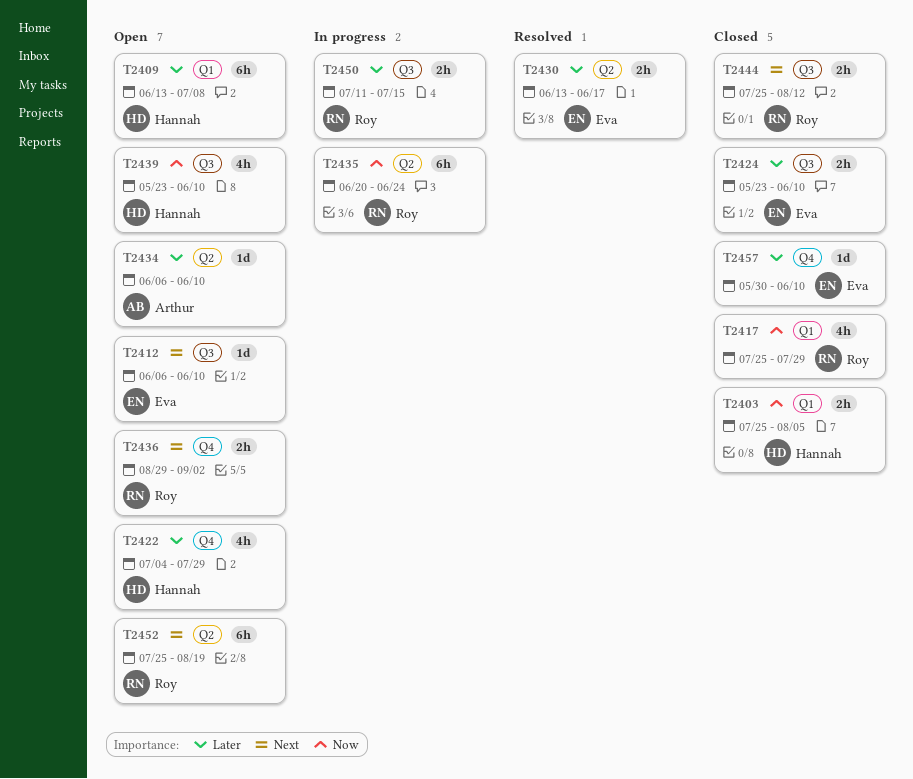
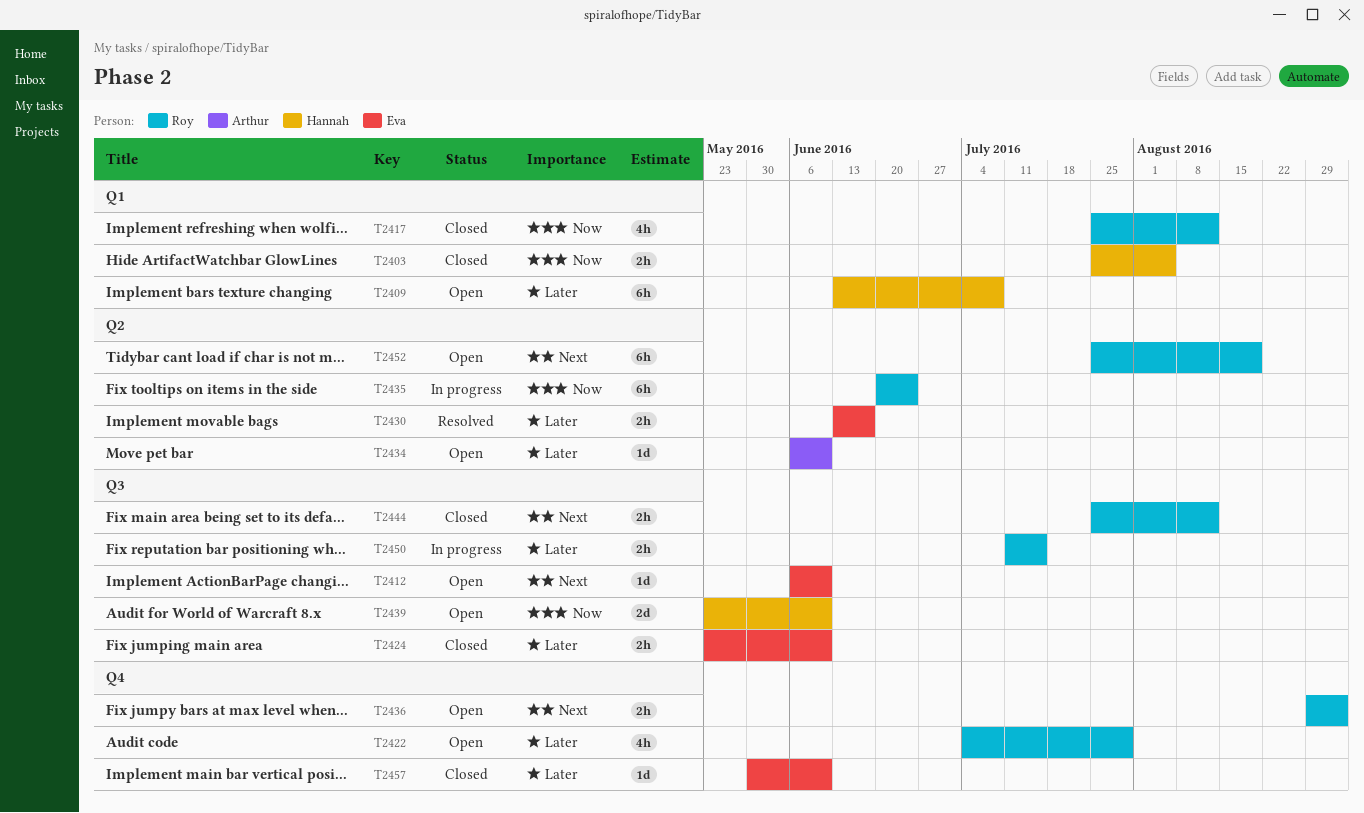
T2417, due: Jul 29 -> Aug 12
T2422, owner: Hannah -> Roy
T2439, estimate: 4h -> 2d

